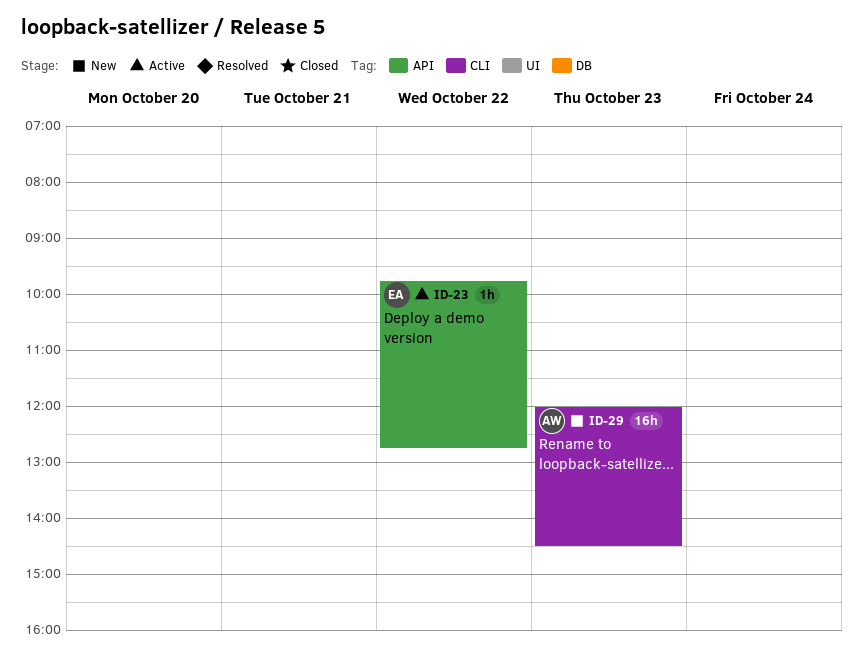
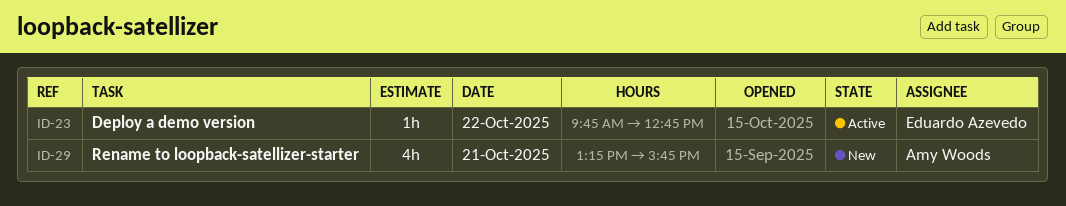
ID-29, estimate: 16h -> 4h
ID-29, day: Oct 23 -> Oct 21
ID-29, begins: 12:00 -> 13:15
ID-29, ends: 14:30 -> 15:45

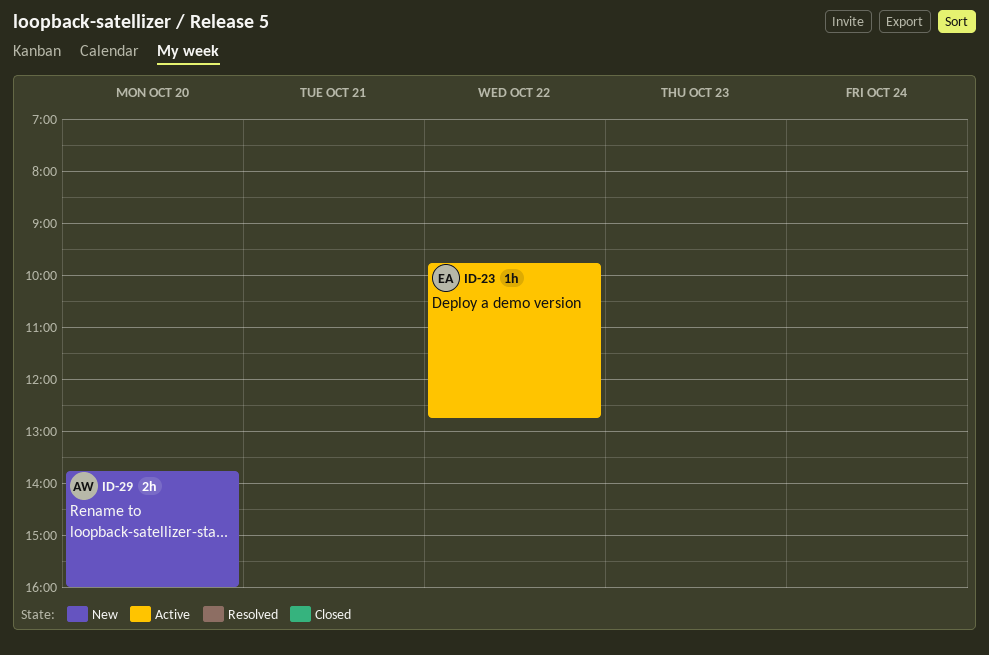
ID-29, estimate: 4h -> 2h
ID-29, day: Oct 21 -> Oct 20
ID-29, begins: 13:15 -> 13:45
ID-29, ends: 15:45 -> 16:00

